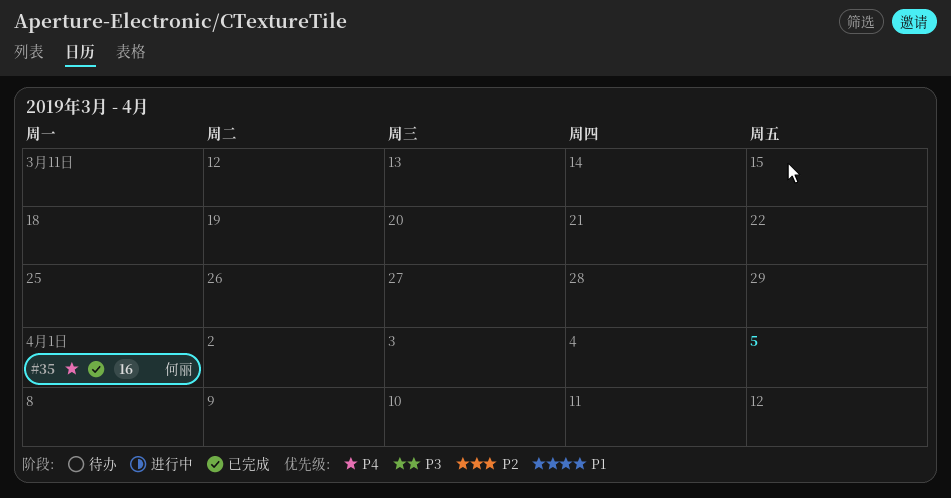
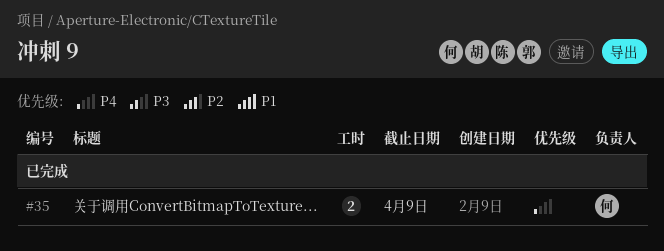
#35, estimate: 16 -> 2
#35, due: Apr 1 -> Apr 9

